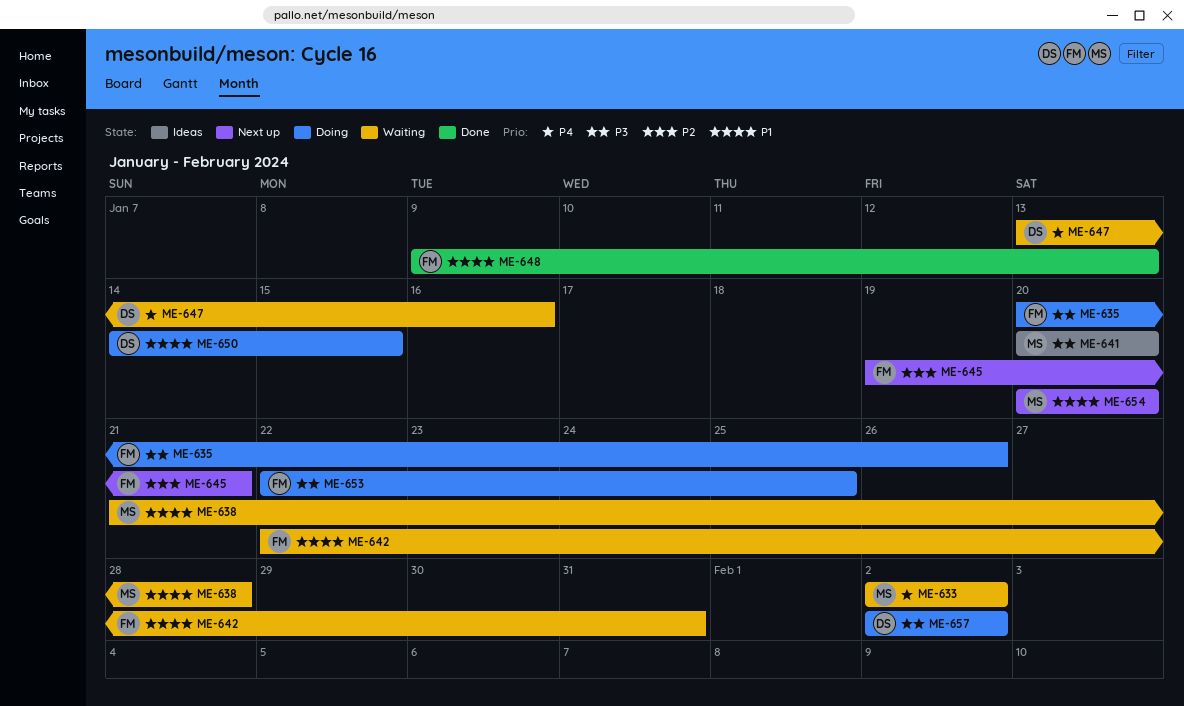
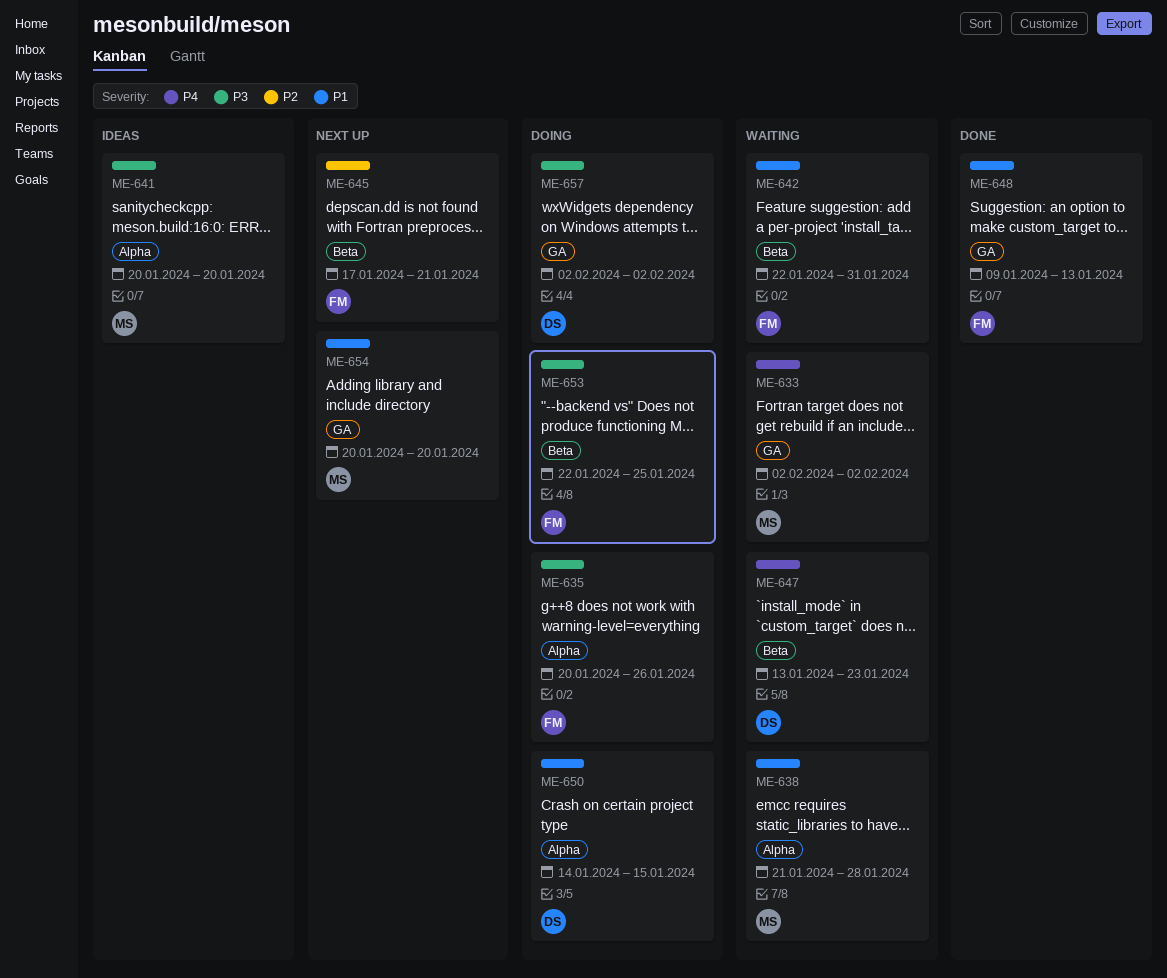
ME-645, start: Jan 19 -> Jan 17
ME-647, due: Jan 16 -> Jan 23

